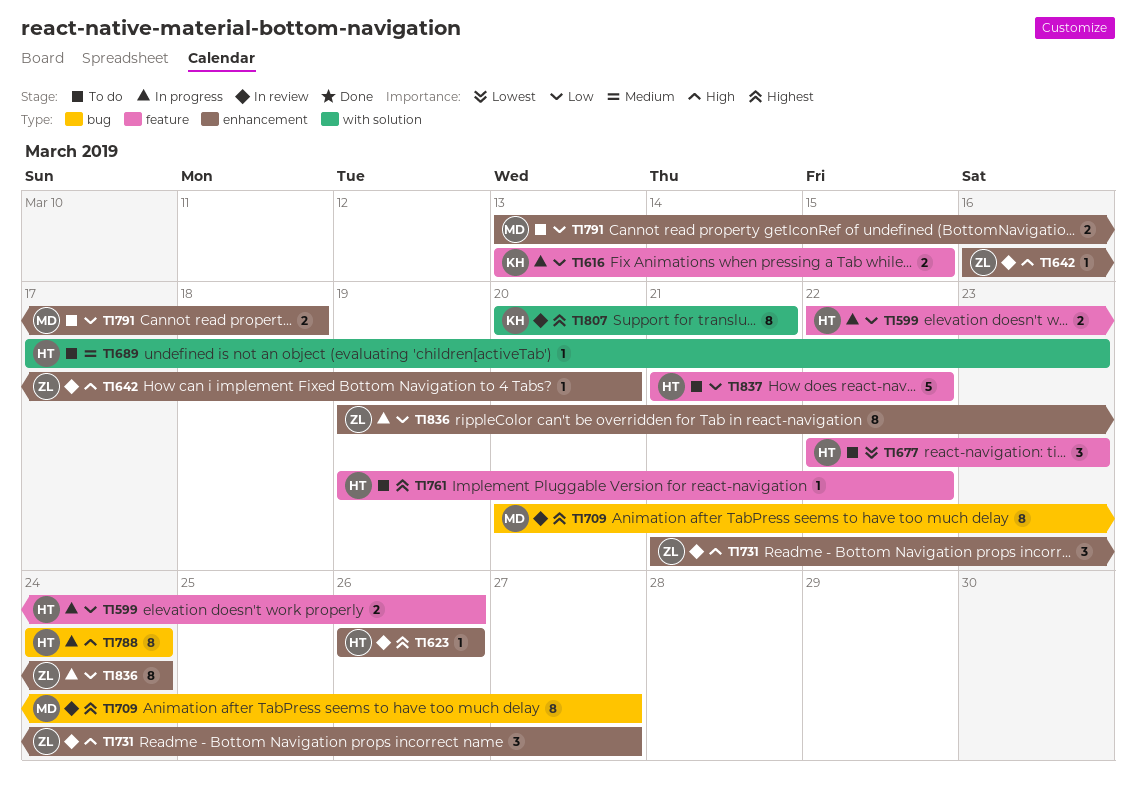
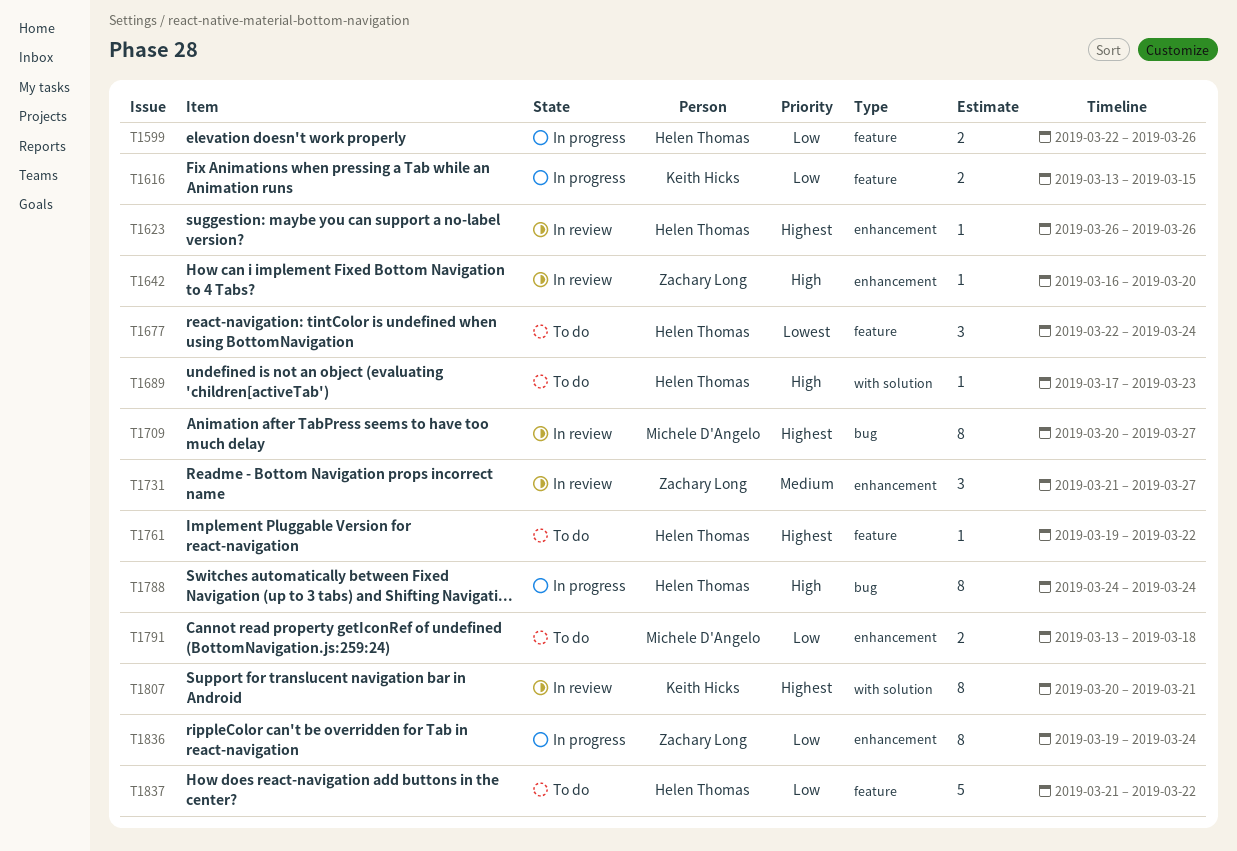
T1677, due: Mar 23 -> Mar 24
T1689, priority: Medium -> High
T1731, priority: High -> Medium

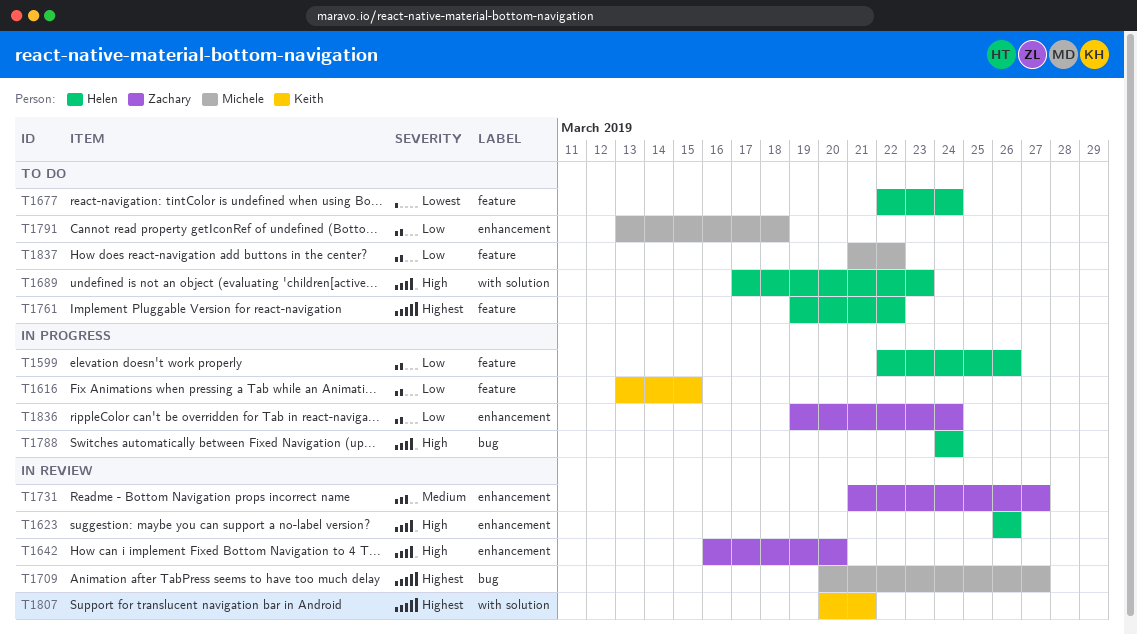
T1623, priority: Highest -> High
T1837, owner: Helen Thomas -> Michele D'Angelo

